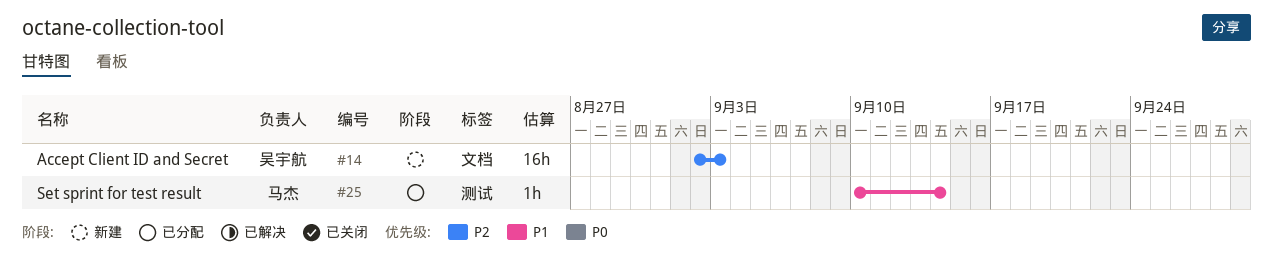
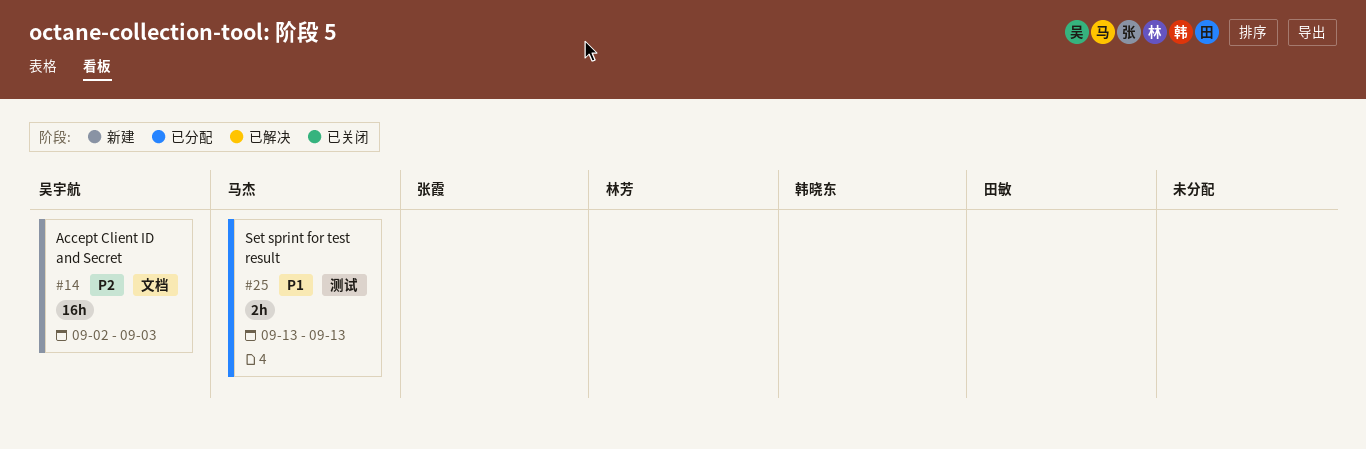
#25, estimate: 1h -> 2h
#25, start: Sep 10 -> Sep 13
#25, due: Sep 14 -> Sep 13

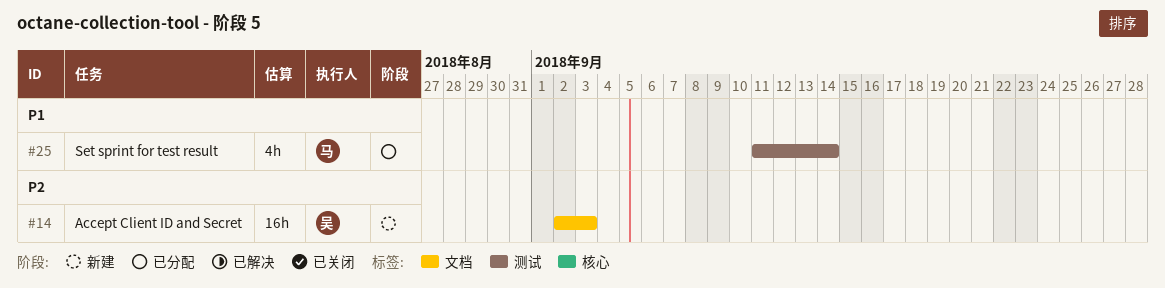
#25, estimate: 2h -> 4h
#25, start: Sep 13 -> Sep 11
#25, due: Sep 13 -> Sep 14

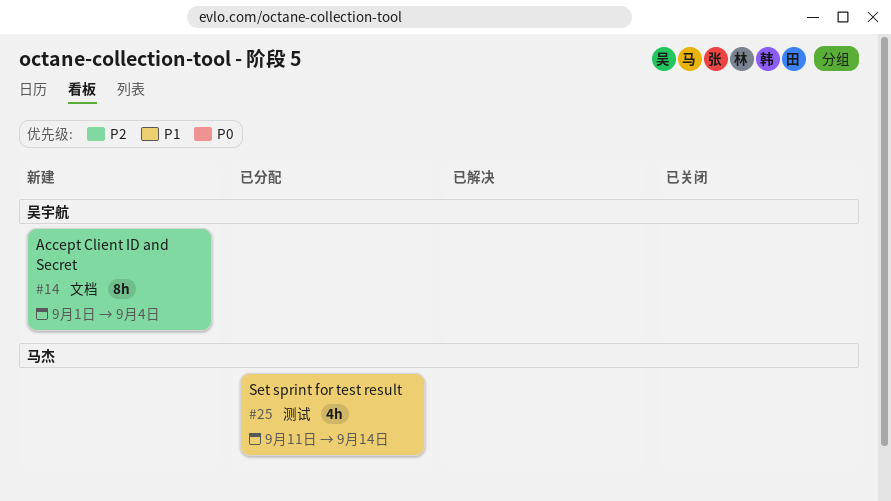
#14, estimate: 16h -> 8h
#14, start: Sep 2 -> Sep 1
#14, due: Sep 3 -> Sep 4

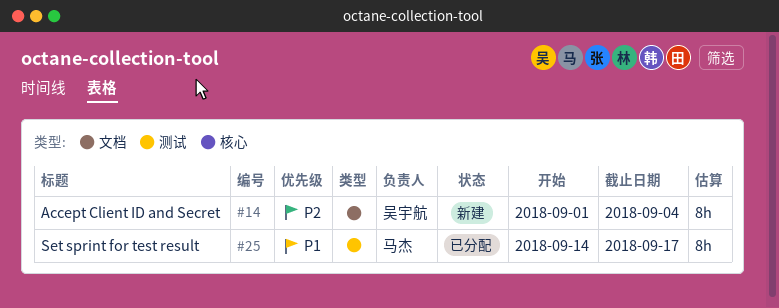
#25, estimate: 4h -> 8h
#25, start: Sep 11 -> Sep 14
#25, due: Sep 14 -> Sep 17

